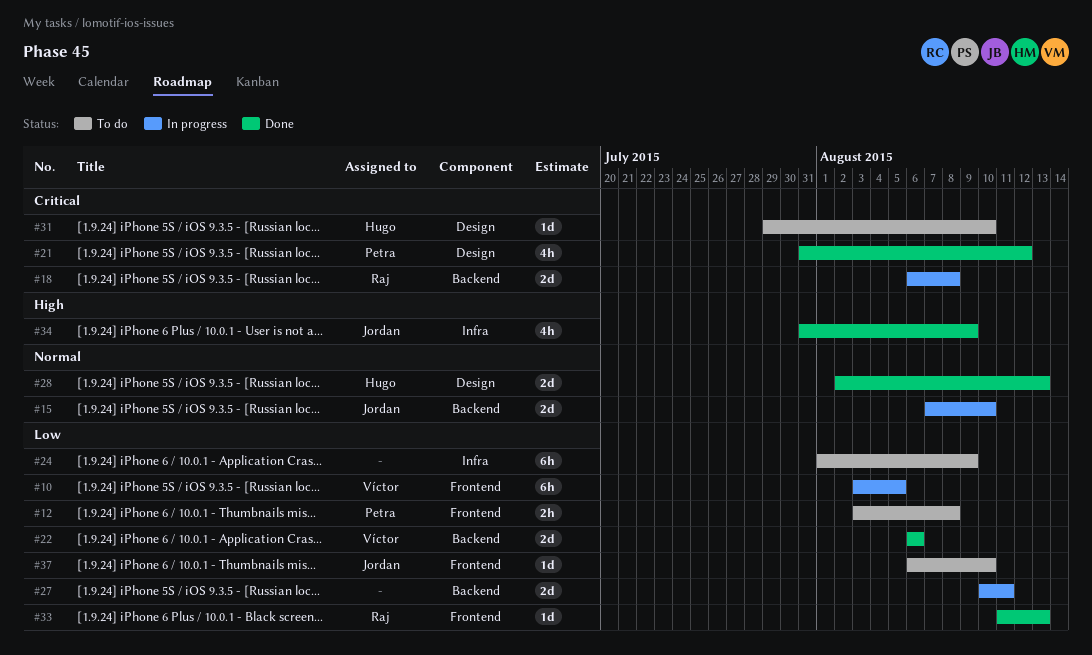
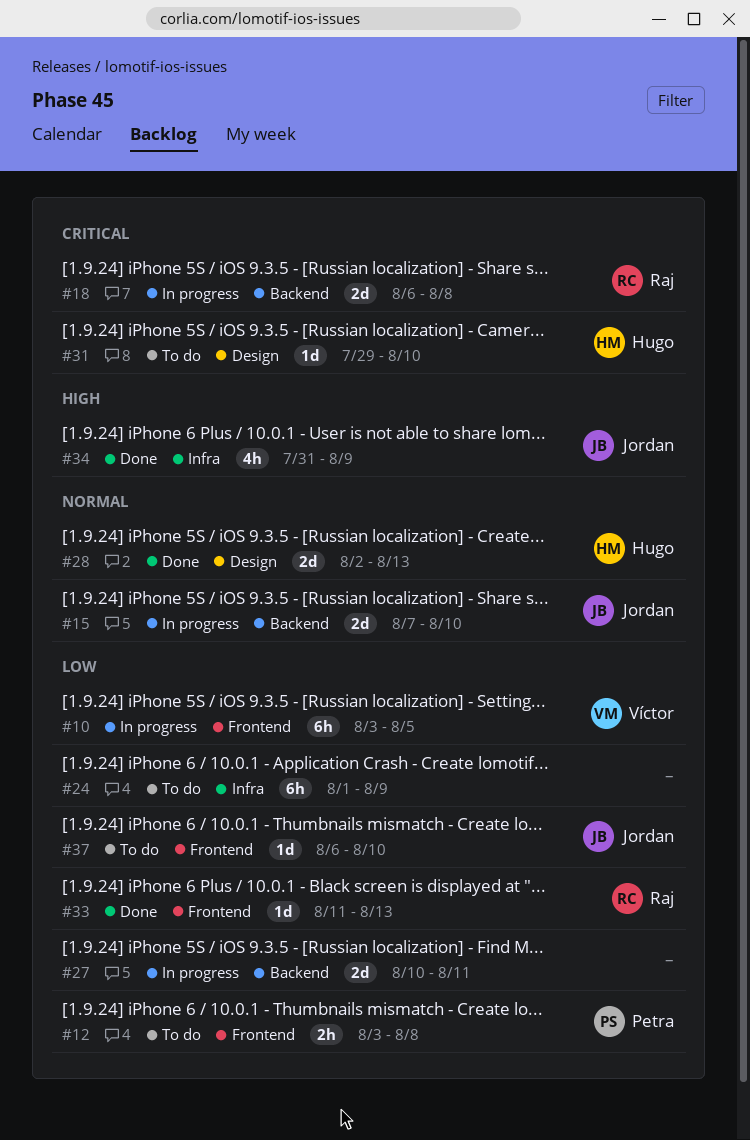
#21: present -> none
#22: present -> none

